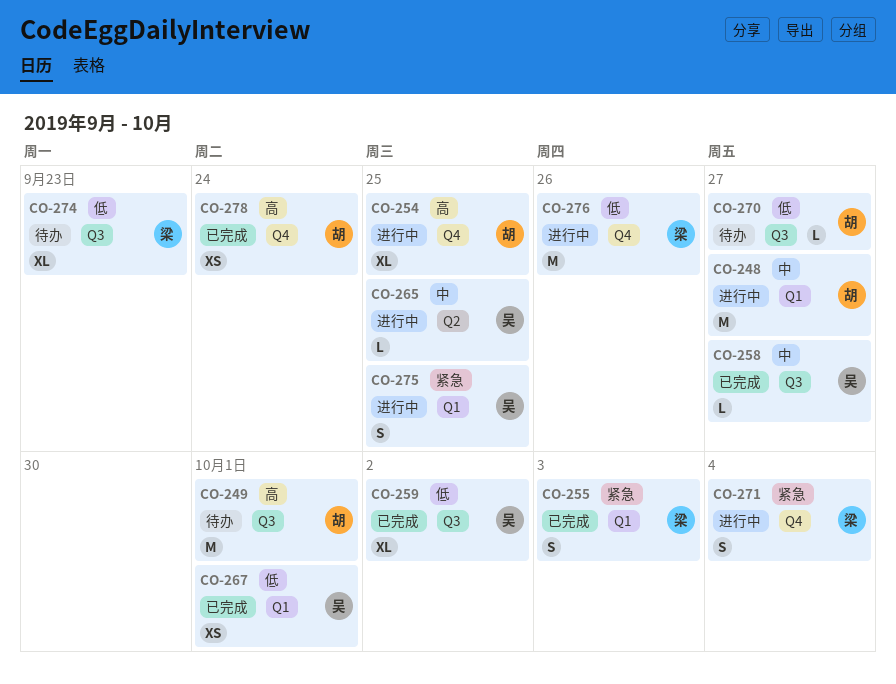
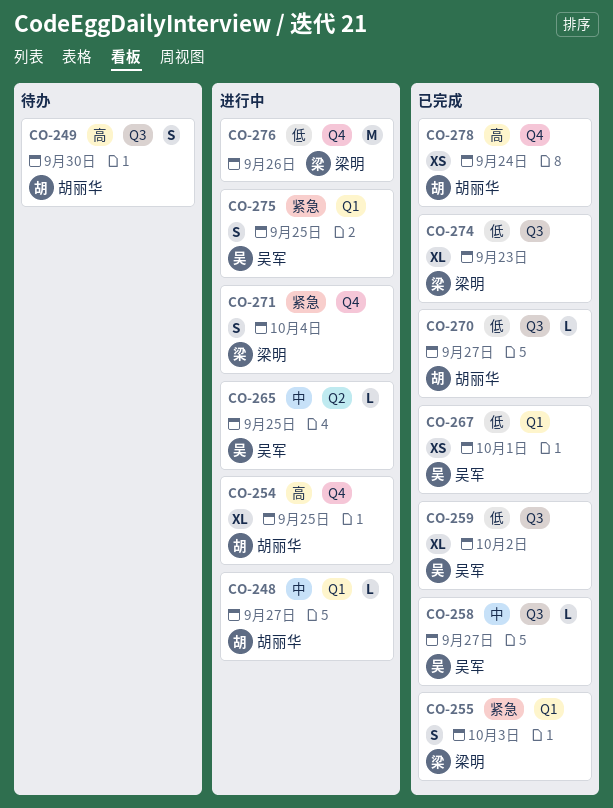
CO-248, estimate: M -> L
CO-249, estimate: M -> S
CO-249, due: Oct 1 -> Sep 30
CO-270, status: 待办 -> 已完成
CO-274, status: 待办 -> 已完成

